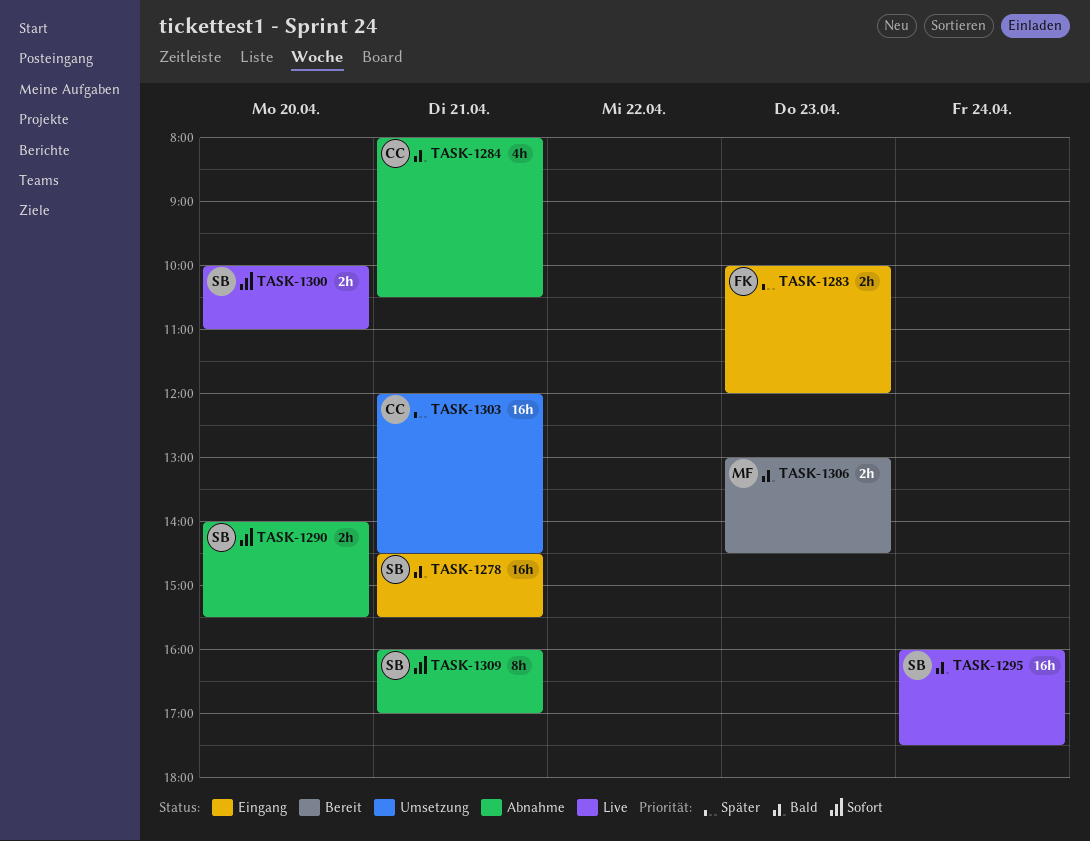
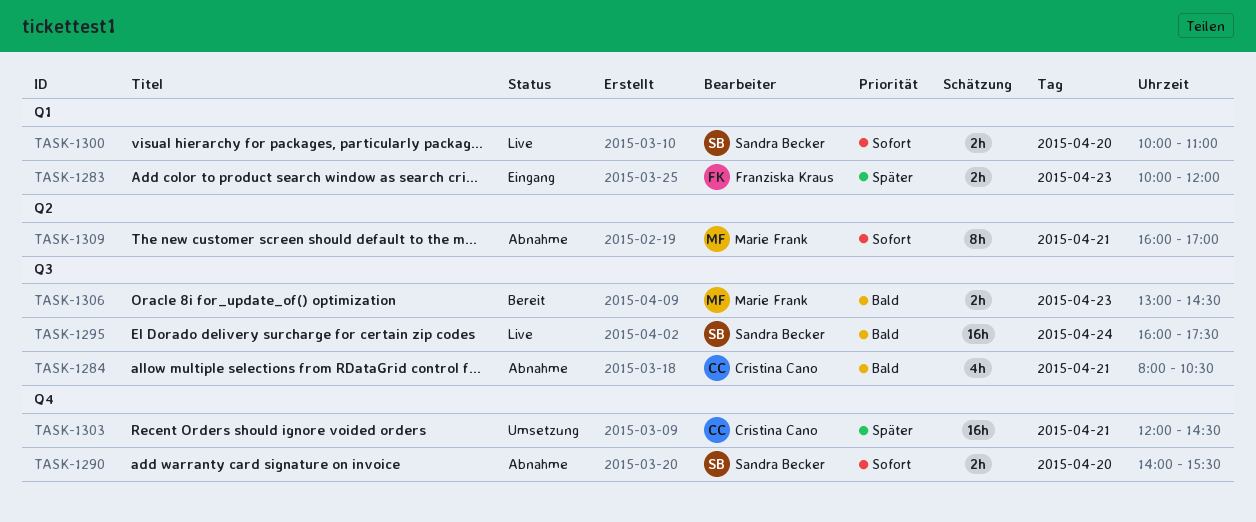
TASK-1278: present -> none
TASK-1309, owner: Sandra Becker -> Marie Frank

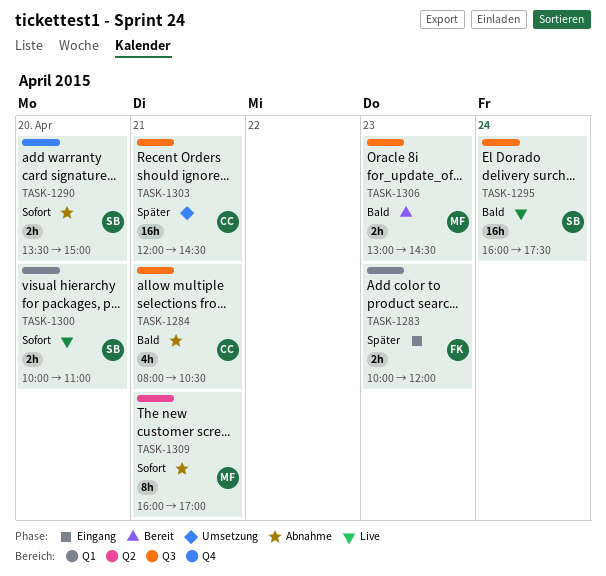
TASK-1290, begins: 14:00 -> 13:30
TASK-1290, ends: 15:30 -> 15:00
TASK-1303, label: Q4 -> Q3

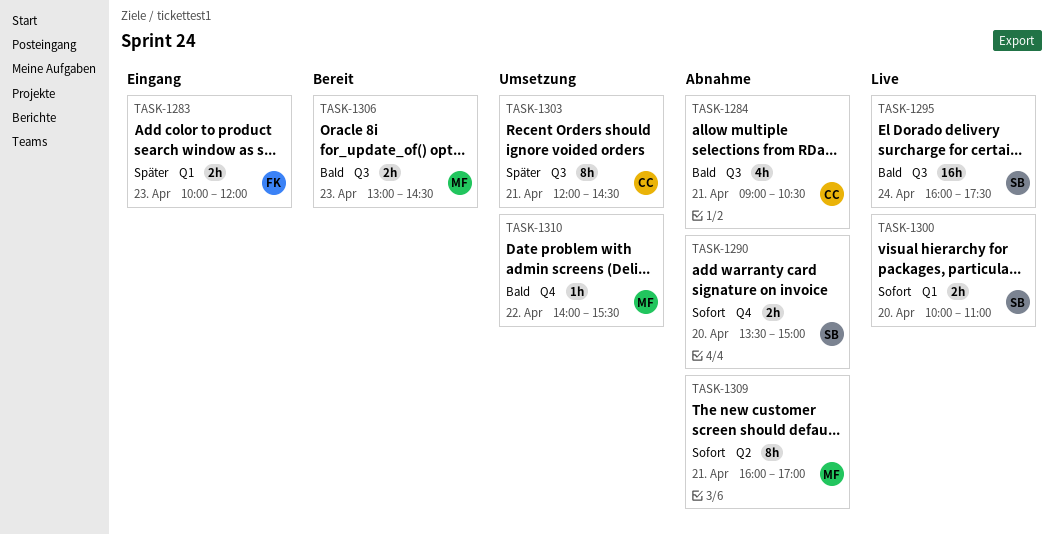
TASK-1284, begins: 08:00 -> 09:00
TASK-1303, estimate: 16h -> 8h
TASK-1310: none -> present

